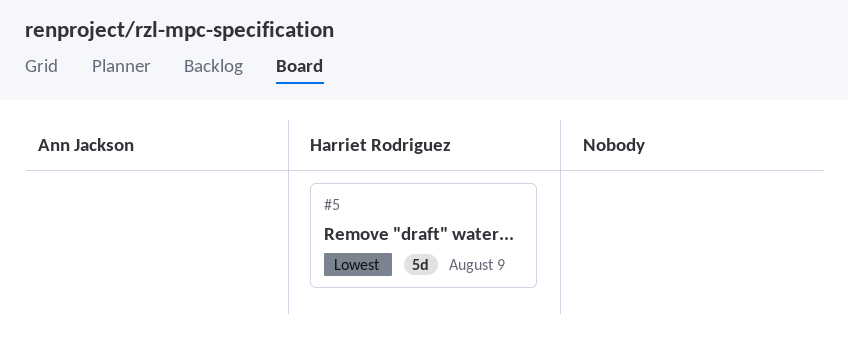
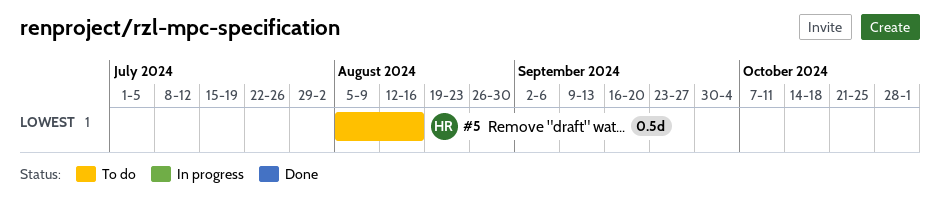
#5, estimate: 5d -> 0.5d
#5, due: Aug 9 -> Aug 16

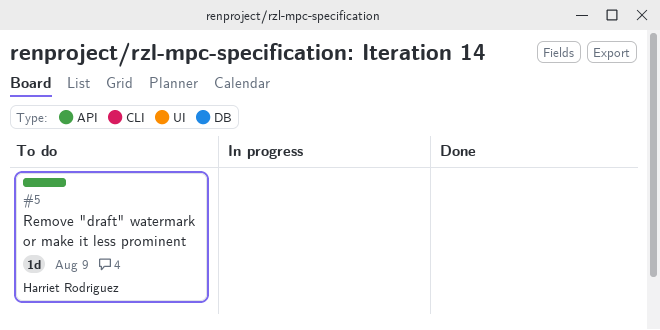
#5, estimate: 0.5d -> 1d
#5, due: Aug 16 -> Aug 9

